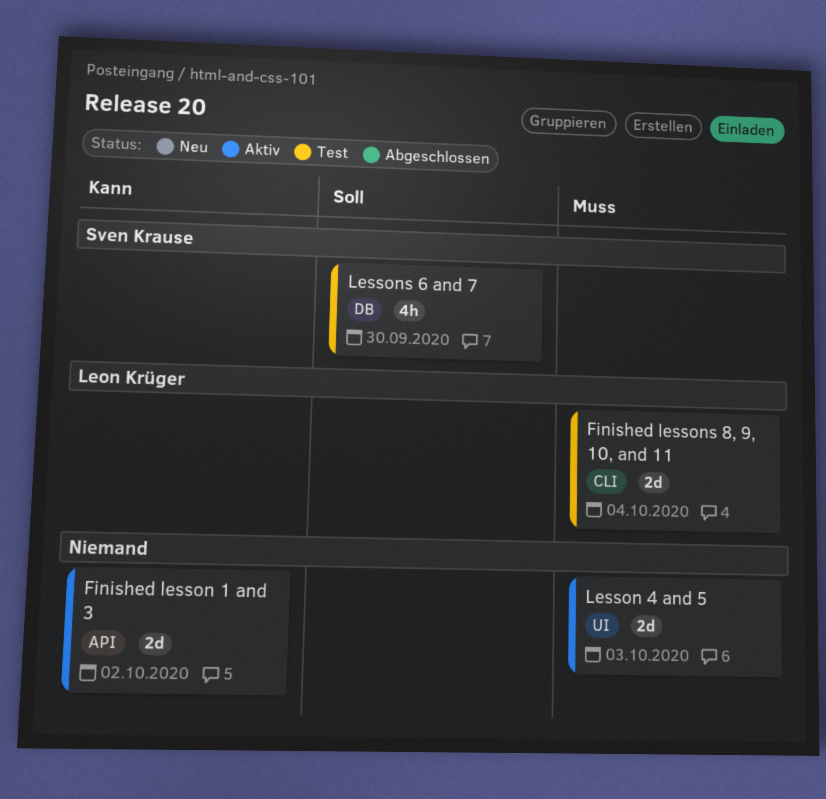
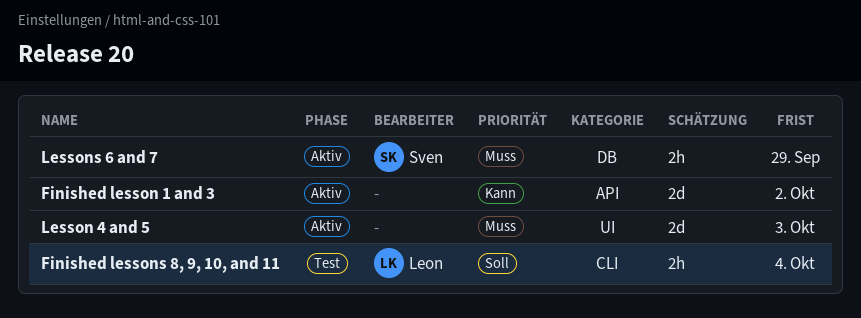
Finished lessons 8, 9, 10, and 11, priority: Muss -> Soll
Finished lessons 8, 9, 10, and 11, estimate: 2d -> 2h
Lessons 6 and 7, status: Test -> Aktiv
Lessons 6 and 7, priority: Soll -> Muss
Lessons 6 and 7, estimate: 4h -> 2h
Lessons 6 and 7, due: Sep 30 -> Sep 29

